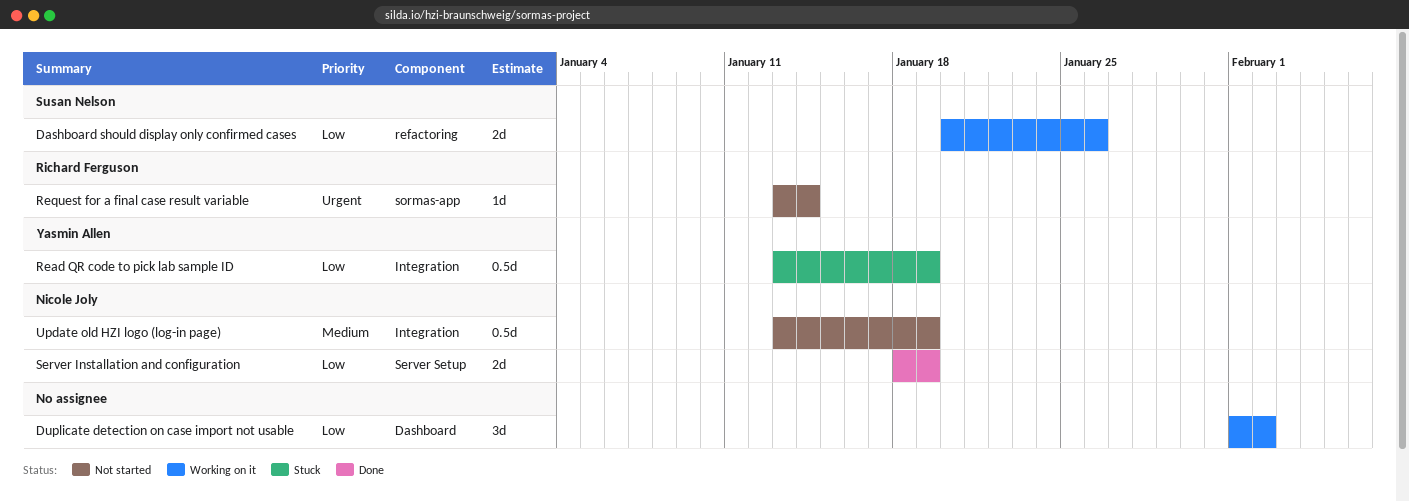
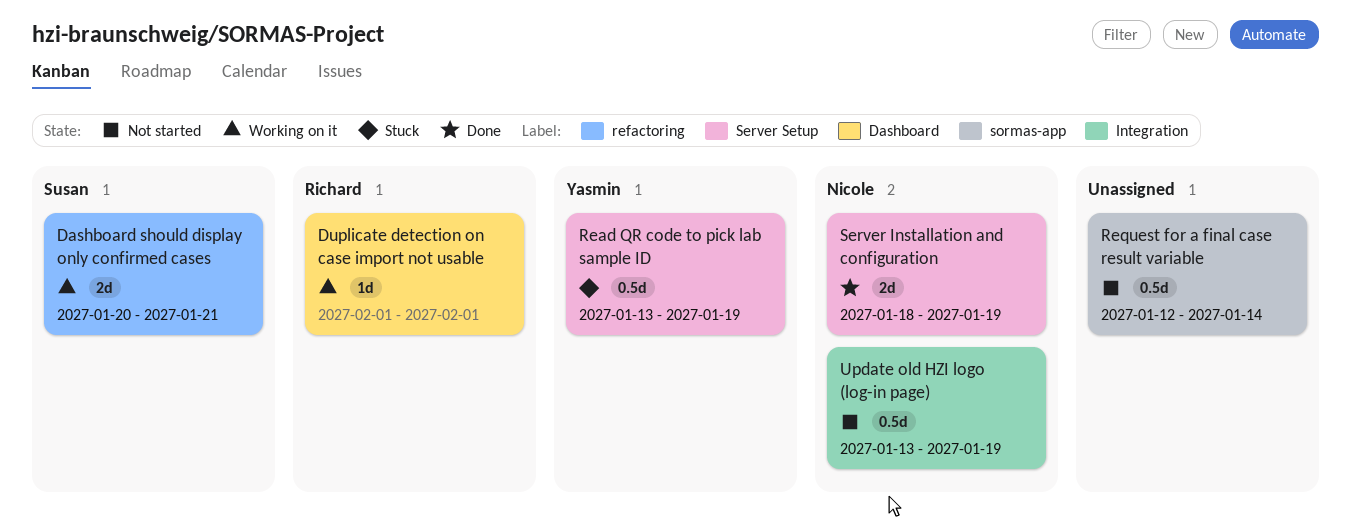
Dashboard should display only confirmed cases, due: Jan 26 -> Jan 21
Duplicate detection on case import not usable, owner: none -> Richard Ferguson
Duplicate detection on case import not usable, estimate: 3d -> 1d
Duplicate detection on case import not usable, due: Feb 2 -> Feb 1
Read QR code to pick lab sample ID, label: Integration -> Server Setup
Request for a final case result variable, owner: Richard Ferguson -> none
Request for a final case result variable, estimate: 1d -> 0.5d
Request for a final case result variable, start: Jan 13 -> Jan 12

